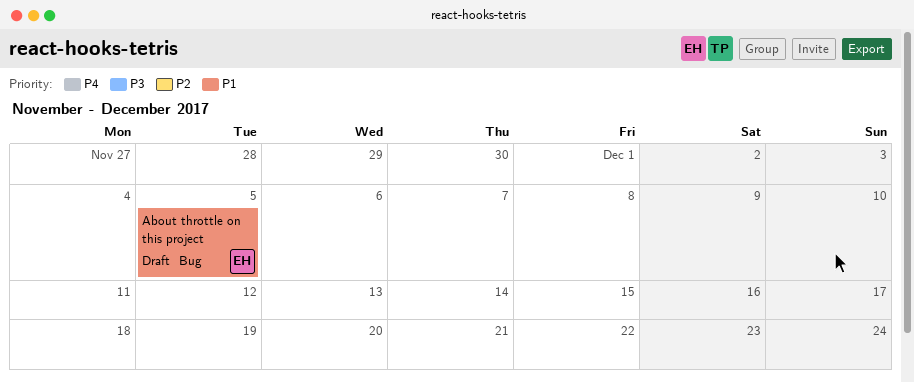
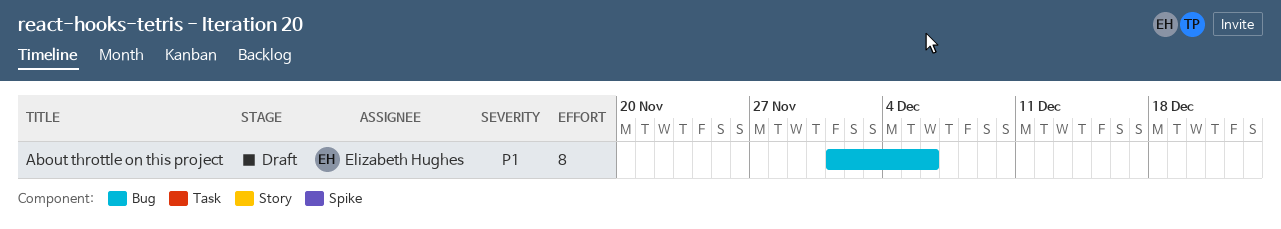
About throttle on this project, due: Dec 5 -> Dec 6

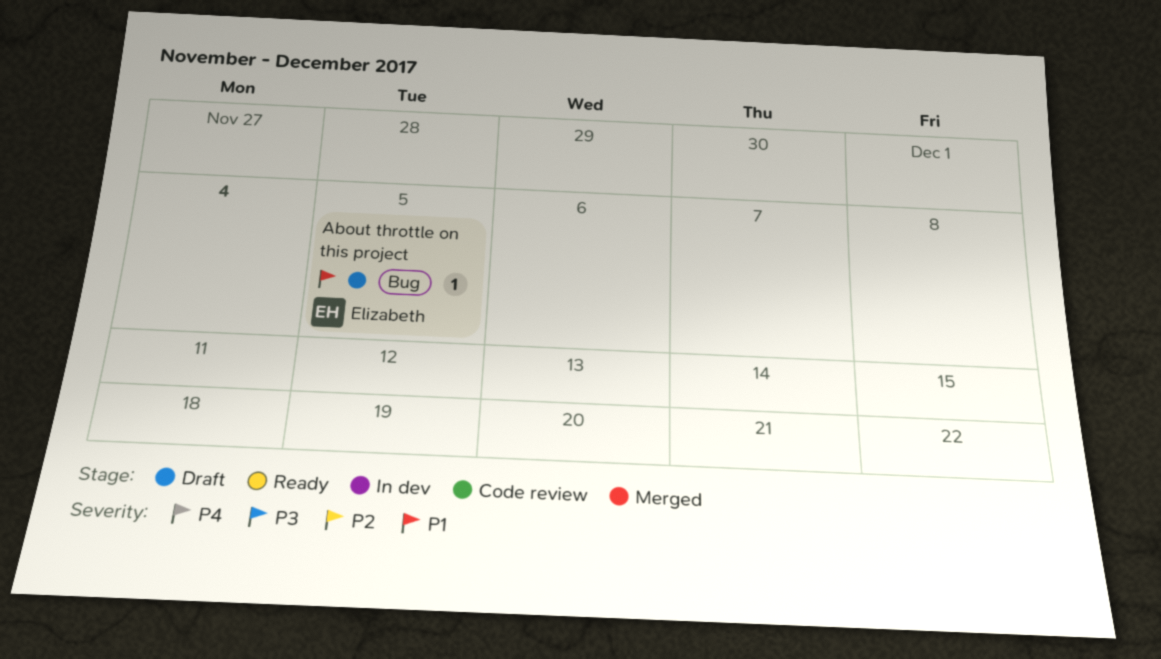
About throttle on this project, estimate: 8 -> 1
About throttle on this project, due: Dec 6 -> Dec 5

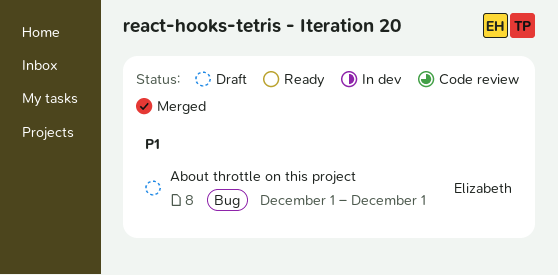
About throttle on this project, due: Dec 5 -> Dec 1

